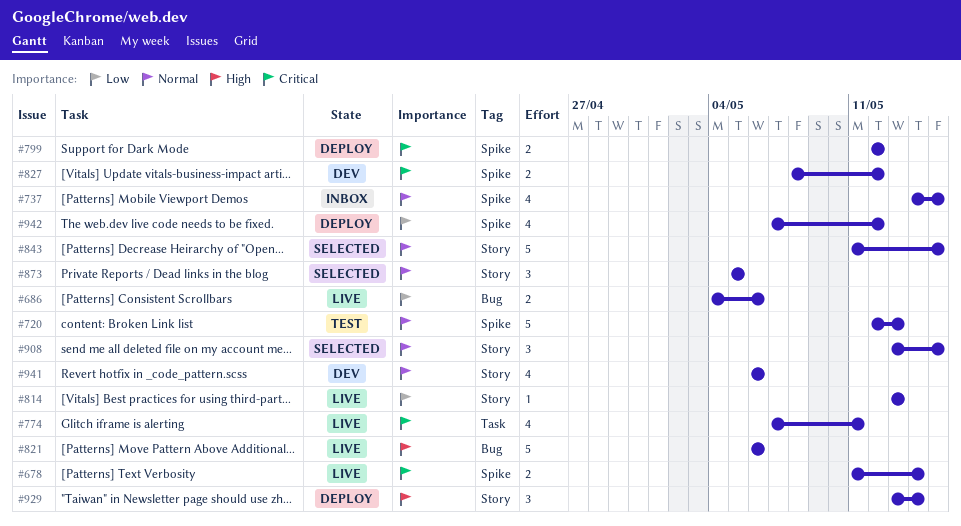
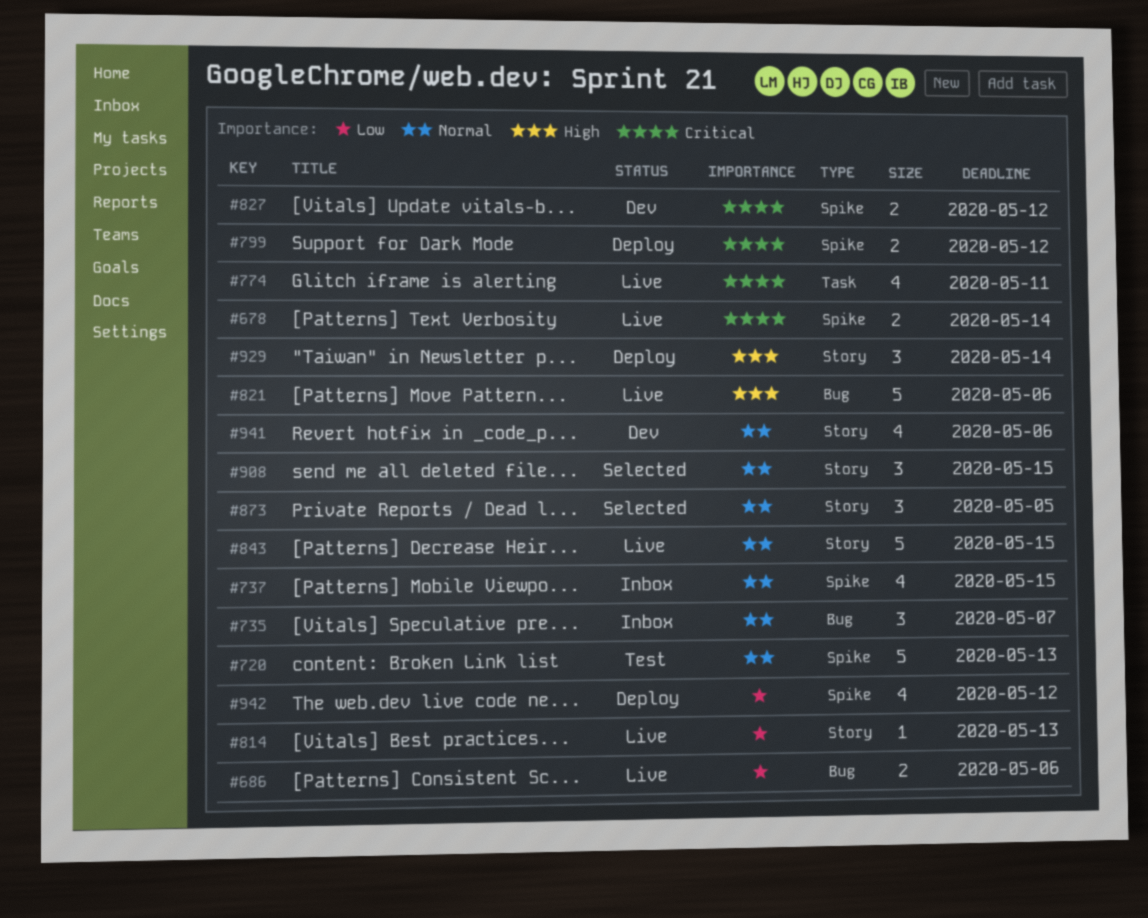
#735: none -> present
#843, status: Selected -> Live

